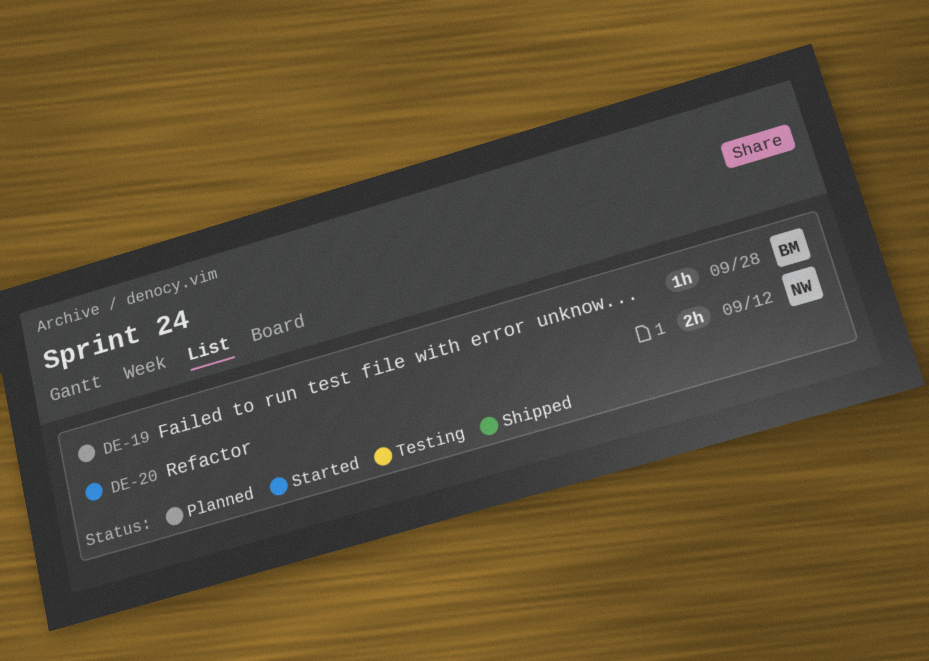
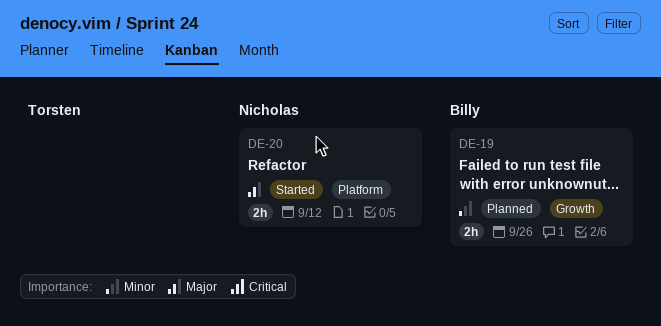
DE-19, estimate: 1h -> 2h
DE-19, due: Sep 28 -> Sep 26

